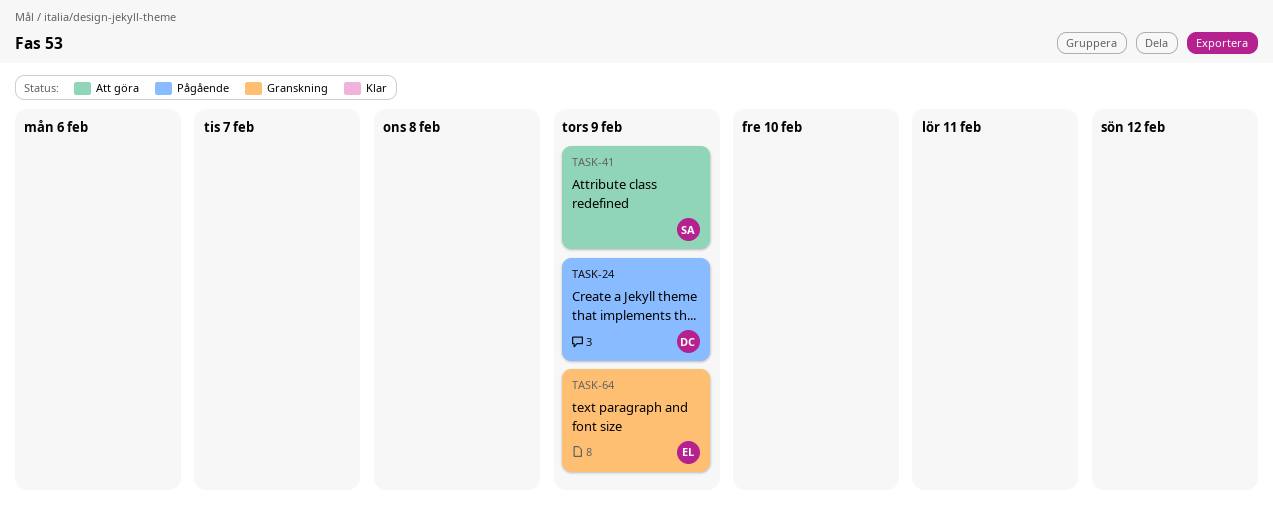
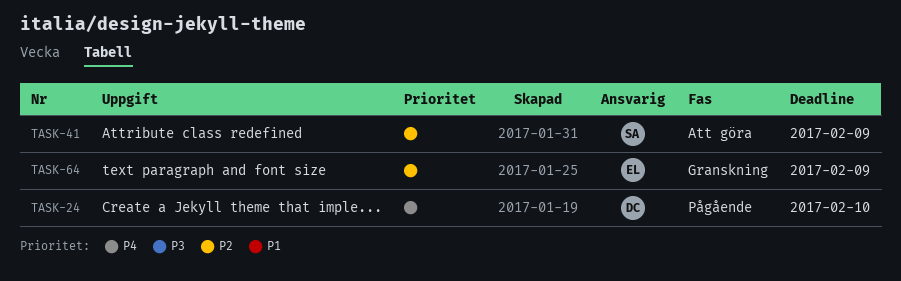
TASK-24, due: Feb 9 -> Feb 10

